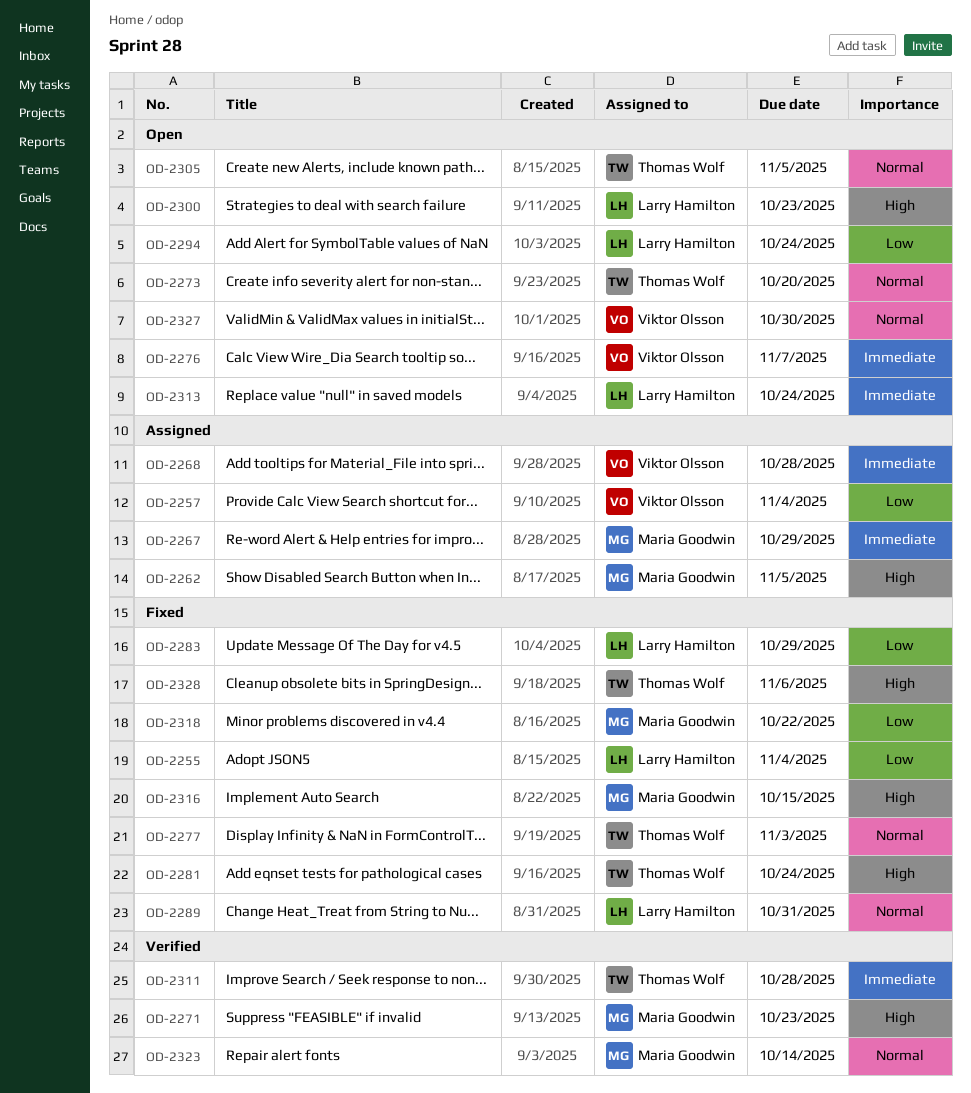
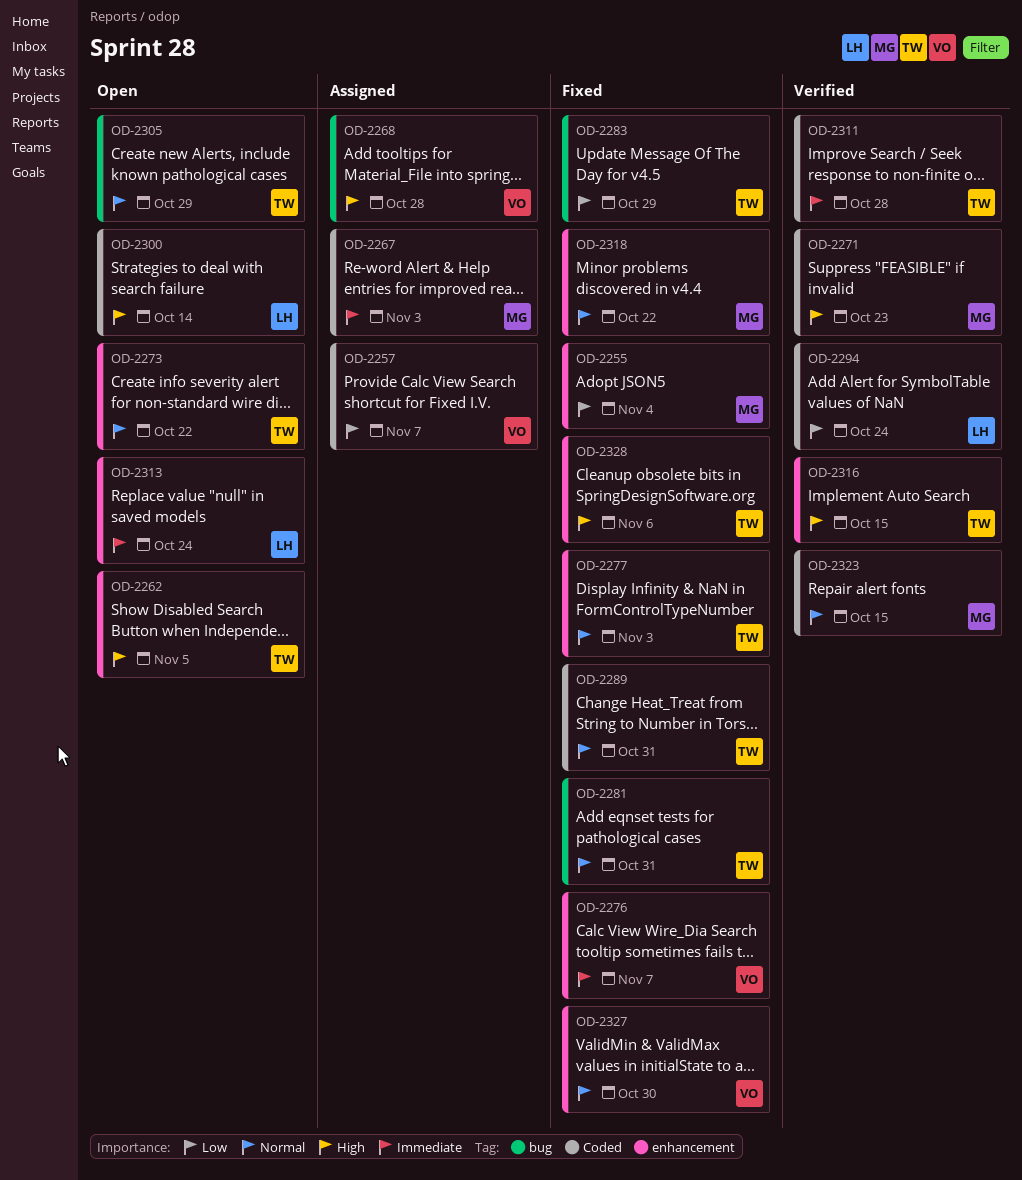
OD-2255, owner: Larry Hamilton -> Maria Goodwin
OD-2257, due: Nov 4 -> Nov 7
OD-2262, status: Assigned -> Open
OD-2262, owner: Maria Goodwin -> Thomas Wolf
OD-2267, due: Oct 29 -> Nov 3
OD-2268, priority: Immediate -> High
OD-2273, due: Oct 20 -> Oct 22
OD-2276, status: Open -> Fixed
OD-2281, priority: High -> Normal
OD-2281, due: Oct 24 -> Oct 31
OD-2283, owner: Larry Hamilton -> Thomas Wolf
OD-2289, owner: Larry Hamilton -> Thomas Wolf
OD-2294, status: Open -> Verified
OD-2300, due: Oct 23 -> Oct 14
OD-2305, due: Nov 5 -> Oct 29
OD-2316, status: Fixed -> Verified
OD-2316, owner: Maria Goodwin -> Thomas Wolf
OD-2318, priority: Low -> Normal
OD-2323, due: Oct 14 -> Oct 15
OD-2327, status: Open -> Fixed

